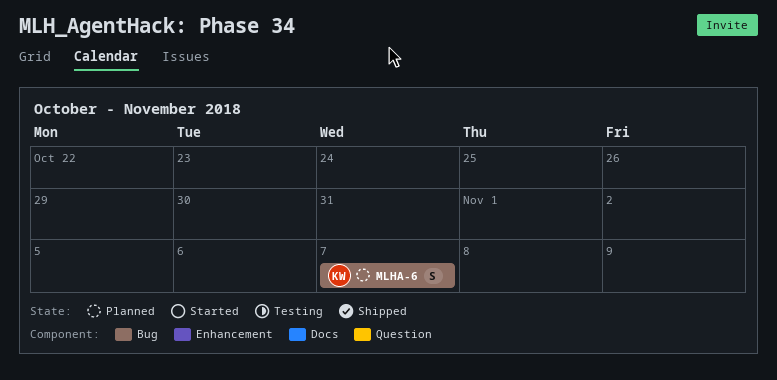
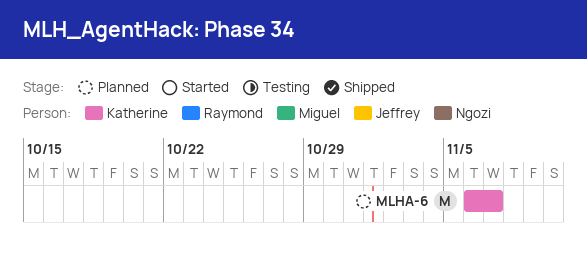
MLHA-6, estimate: S -> M
MLHA-6, start: Nov 7 -> Nov 6

